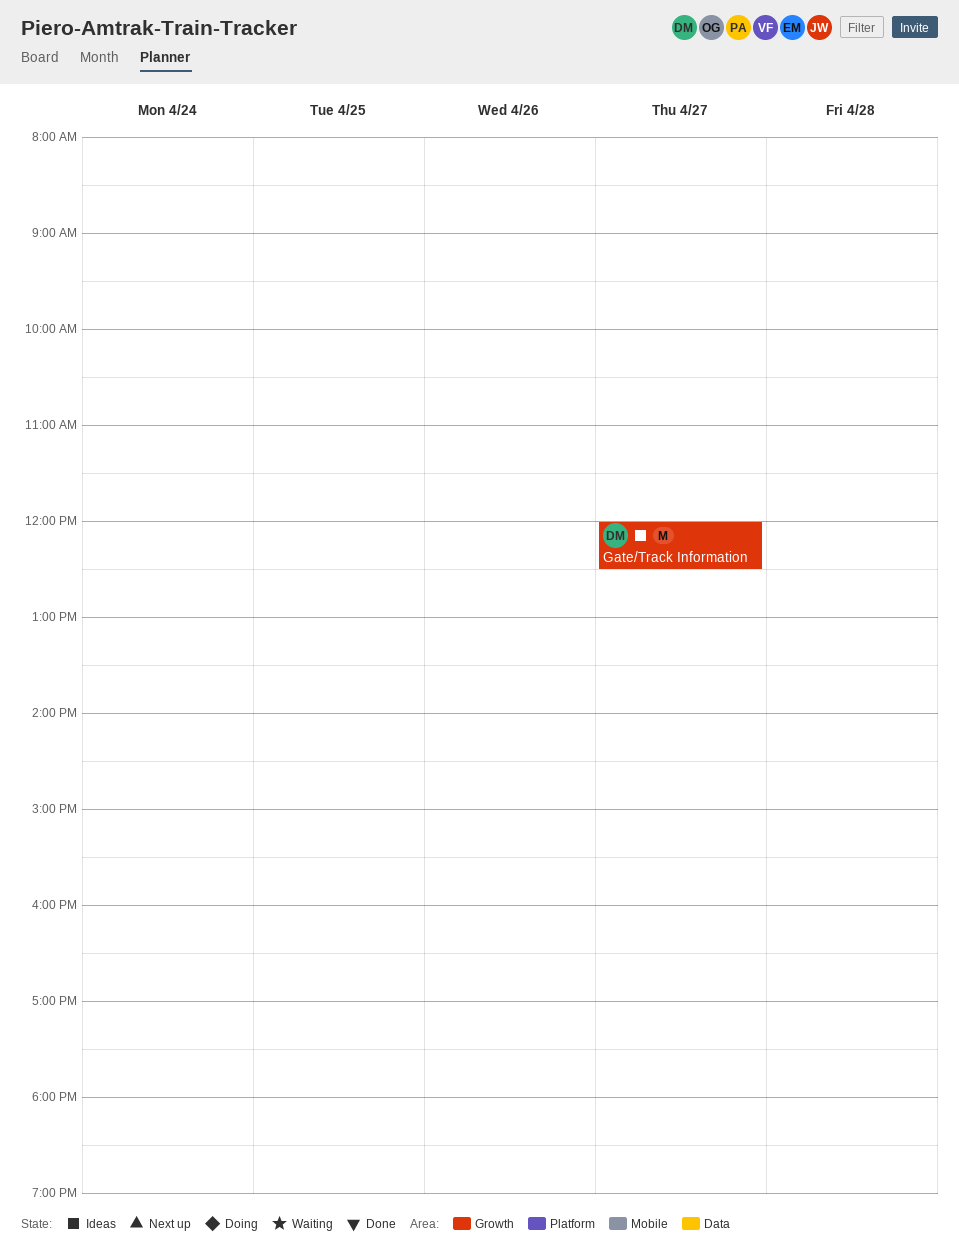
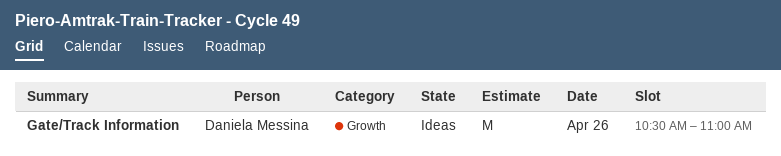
Gate/Track Information, day: Apr 27 -> Apr 26
Gate/Track Information, begins: 12:00 -> 10:30
Gate/Track Information, ends: 12:30 -> 11:00

